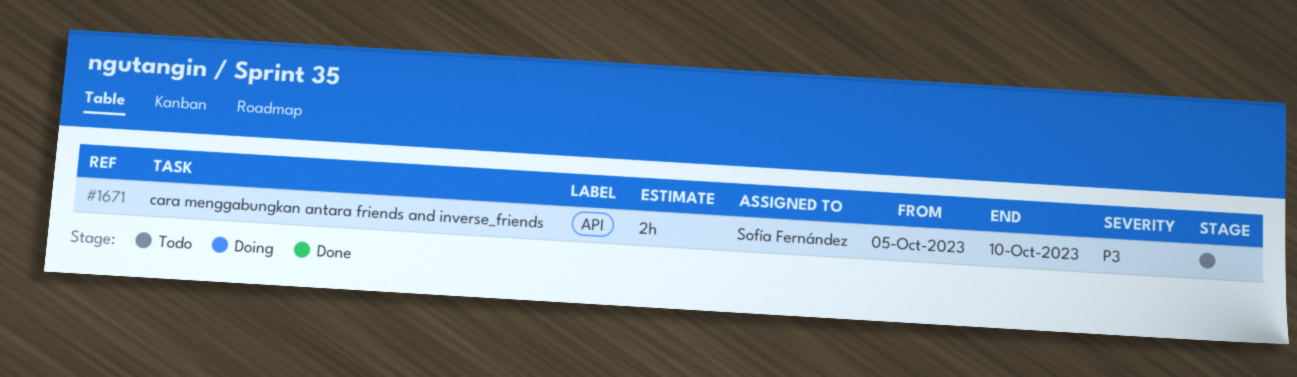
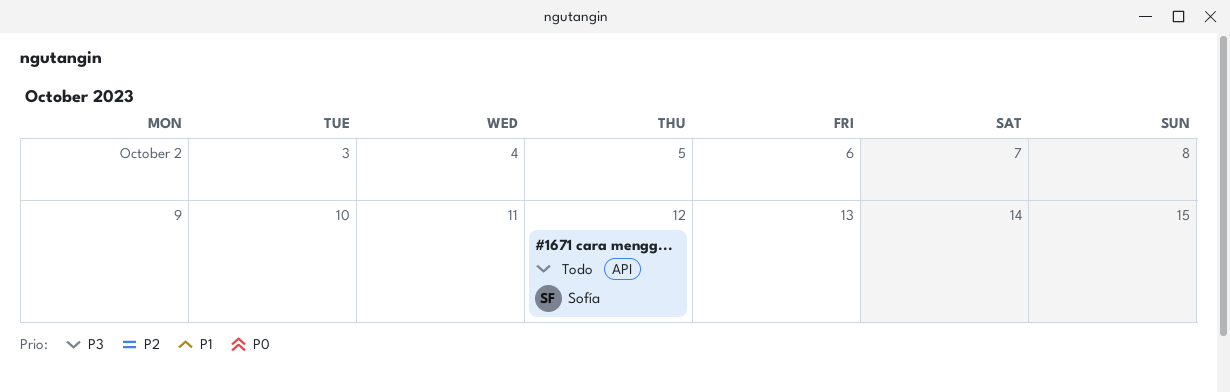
#1671, due: Oct 10 -> Oct 12

